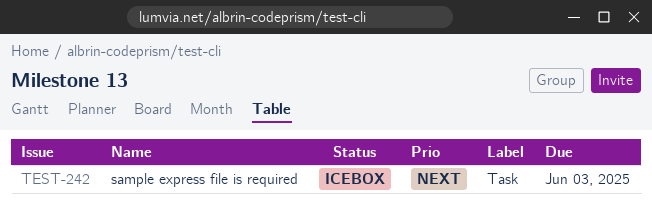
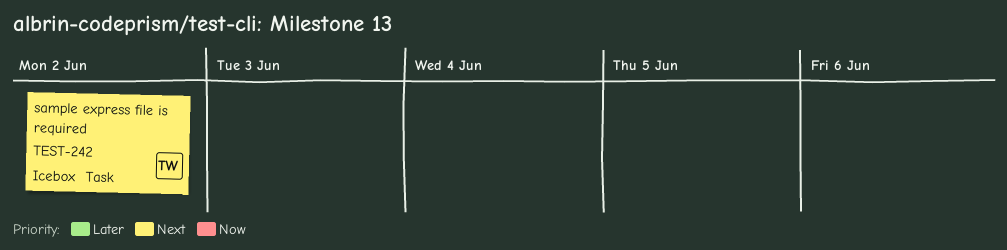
TEST-242, due: Jun 3 -> Jun 2

